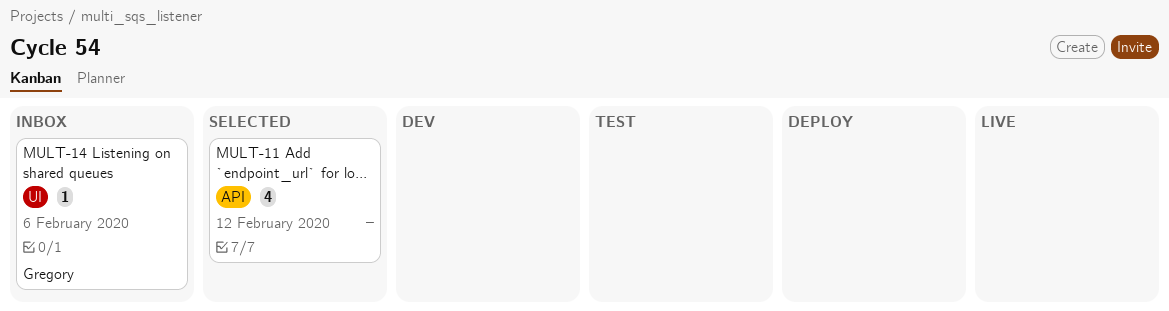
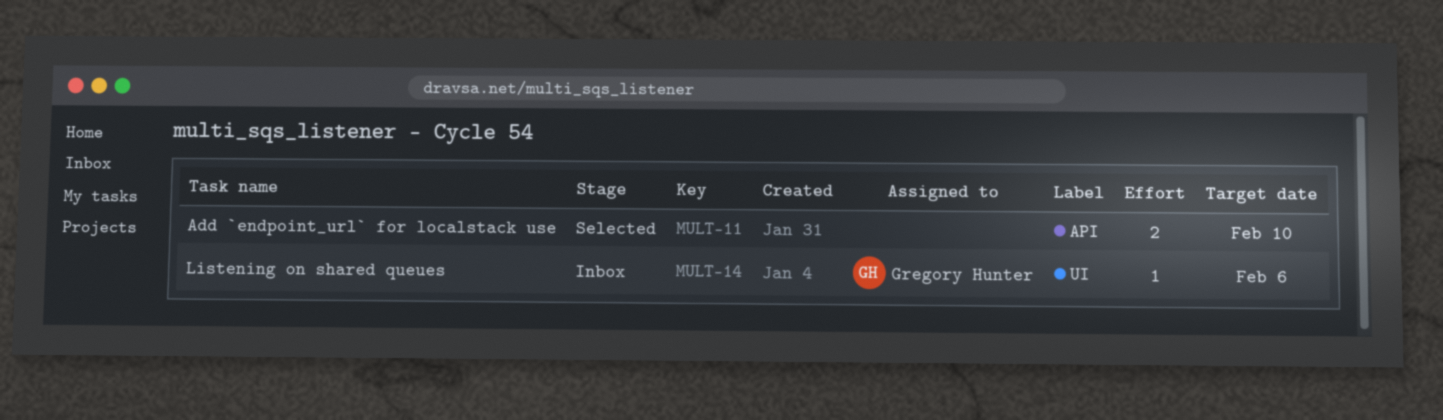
MULT-11, estimate: 4 -> 2
MULT-11, due: Feb 12 -> Feb 10

